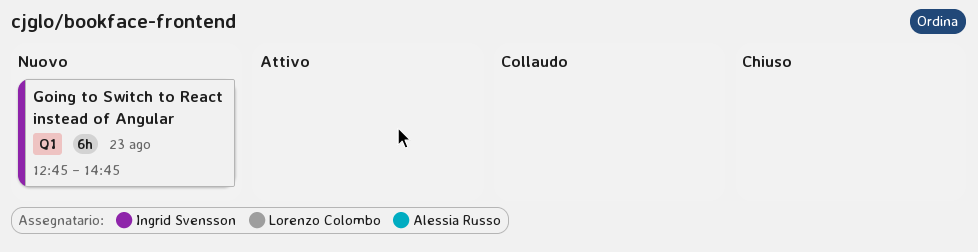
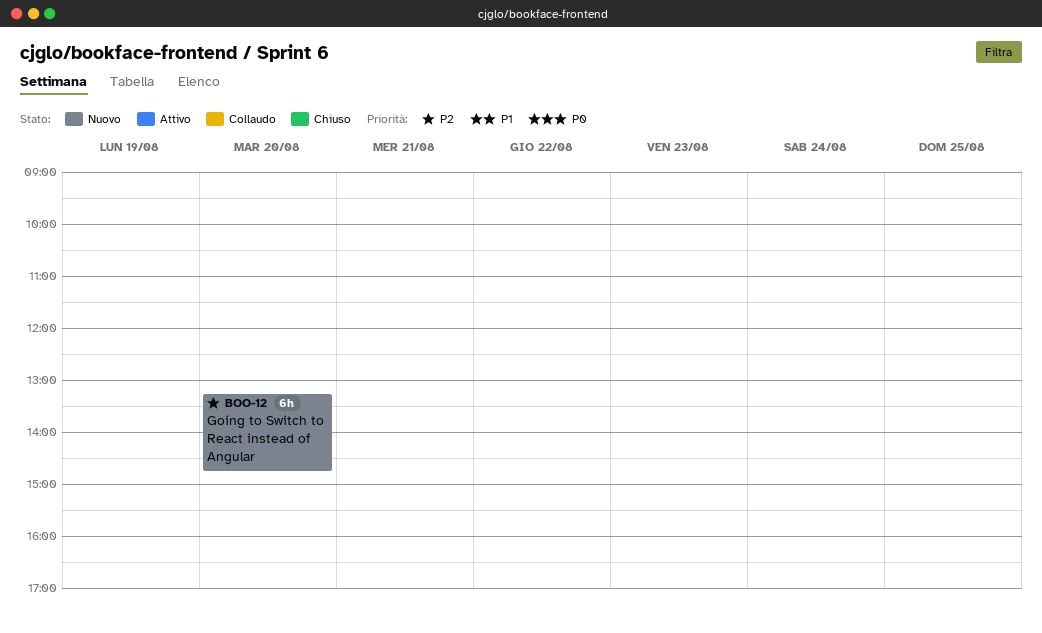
Going to Switch to React instead of Angular, day: Aug 23 -> Aug 20
Going to Switch to React instead of Angular, begins: 12:45 -> 13:15

